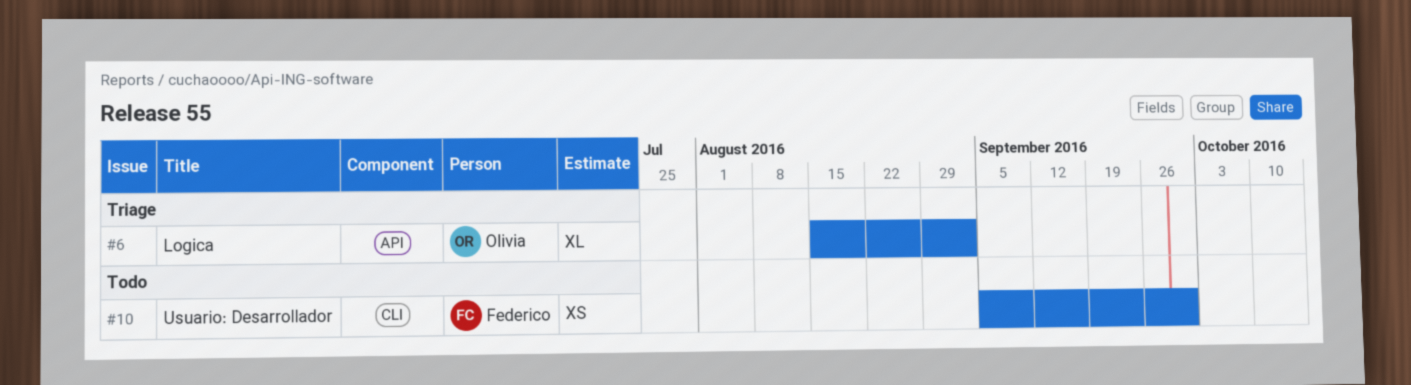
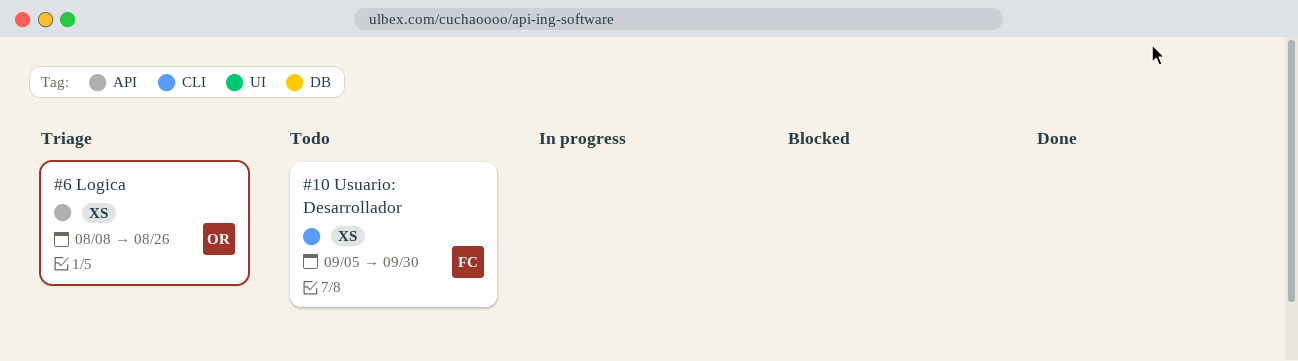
#6, estimate: XL -> XS
#6, start: Aug 15 -> Aug 8
#6, due: Sep 2 -> Aug 26

